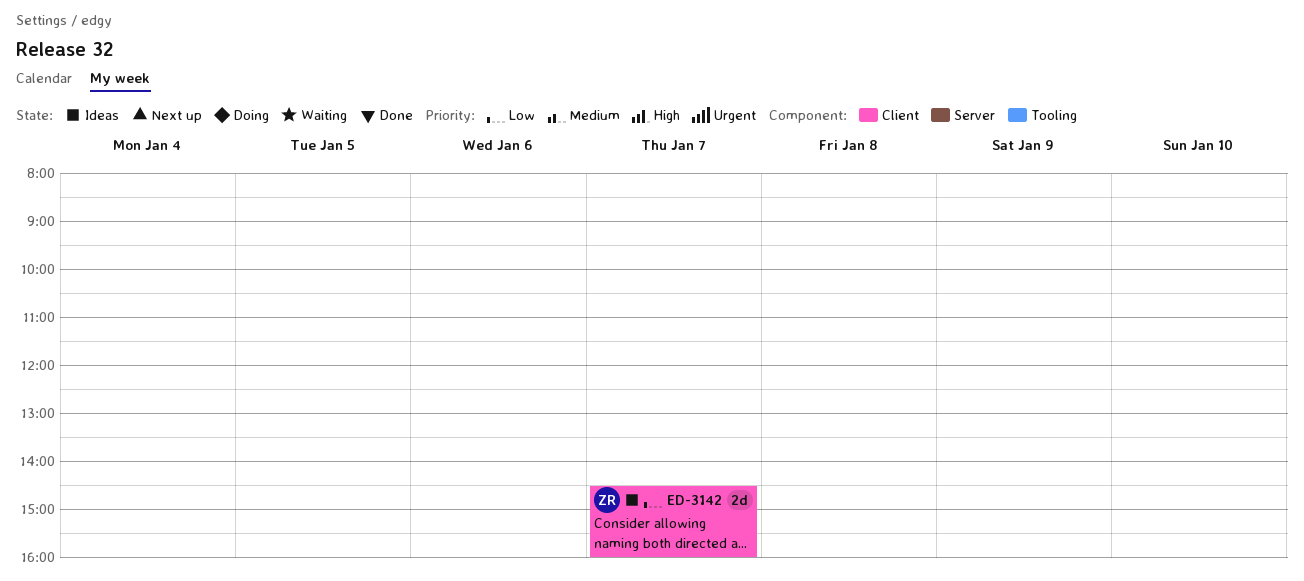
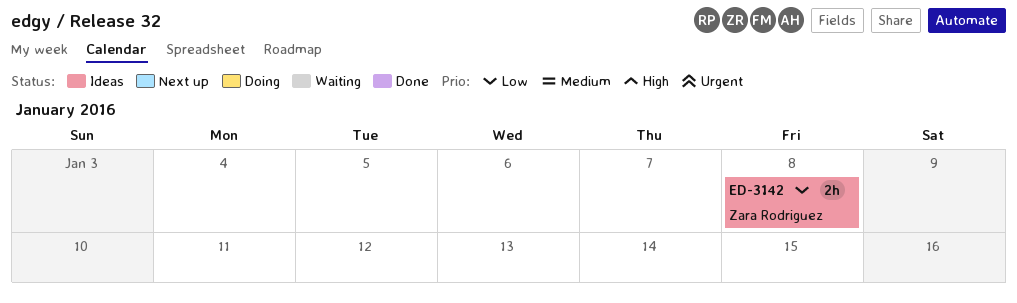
ED-3142, estimate: 2d -> 2h
ED-3142, day: Jan 7 -> Jan 8

